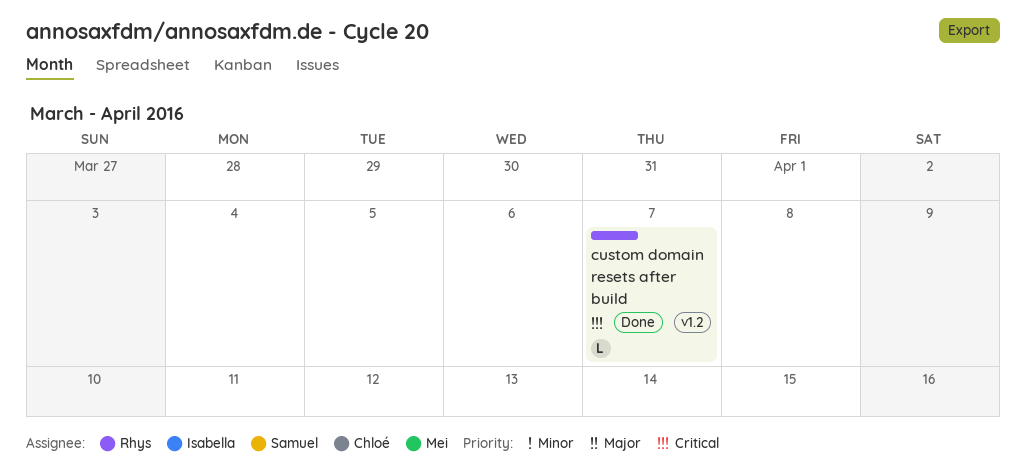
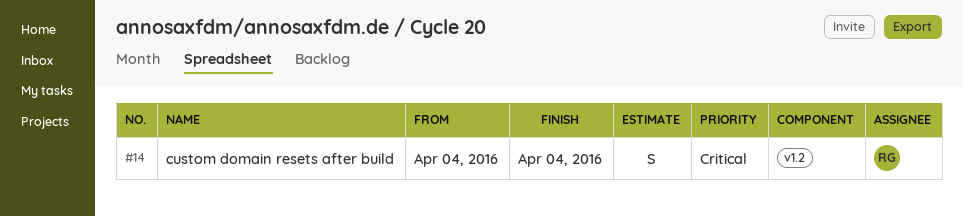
custom domain resets after build, estimate: L -> S
custom domain resets after build, due: Apr 7 -> Apr 4

